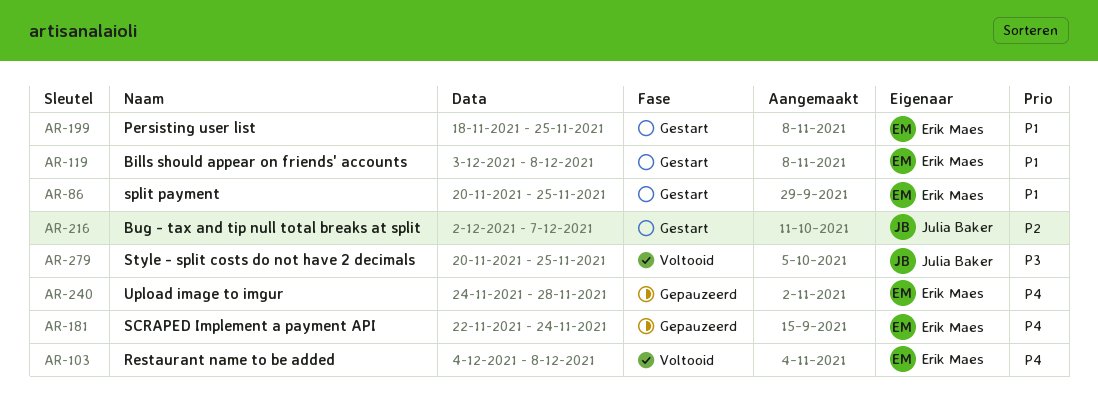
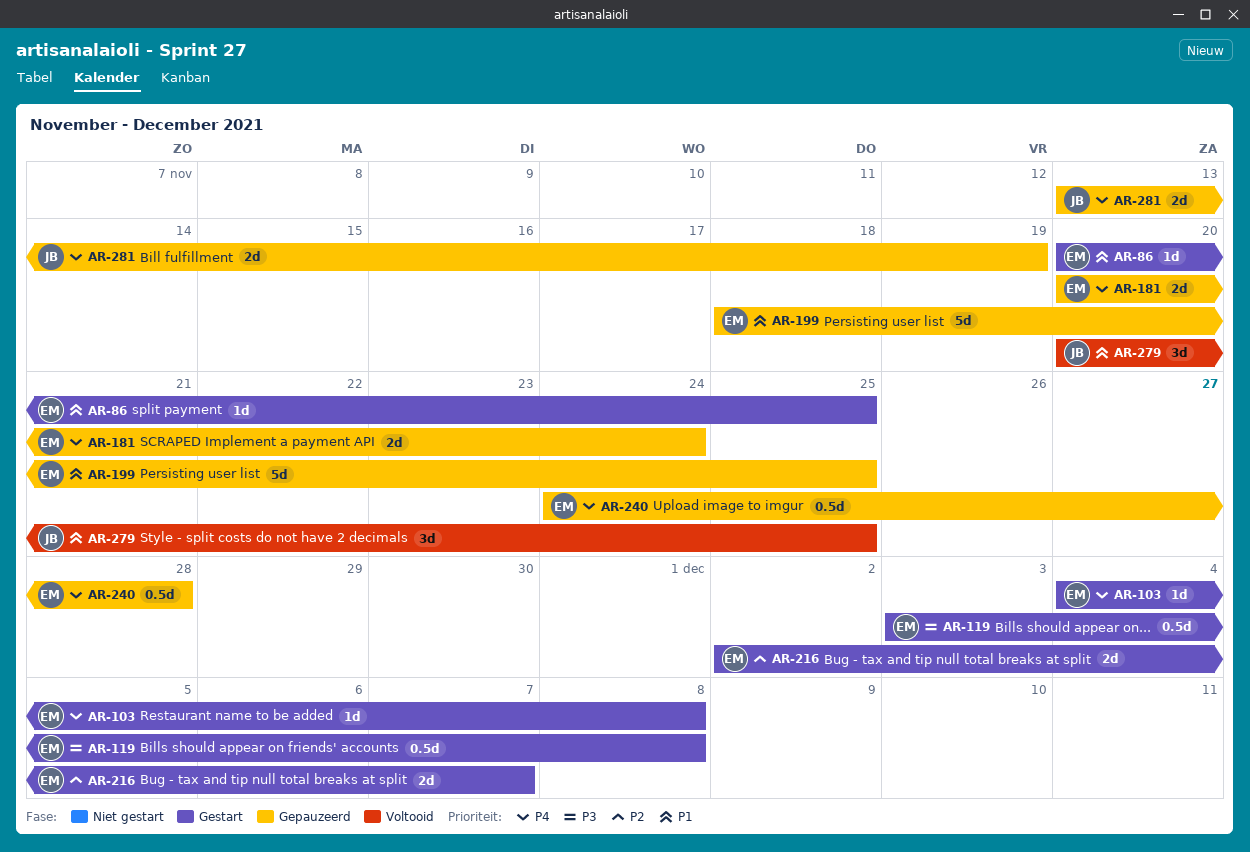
AR-103, status: Voltooid -> Gestart
AR-119, priority: P1 -> P3
AR-181, start: Nov 22 -> Nov 20
AR-199, status: Gestart -> Gepauzeerd
AR-216, owner: Julia Baker -> Erik Maes
AR-279, priority: P3 -> P1
AR-281: none -> present

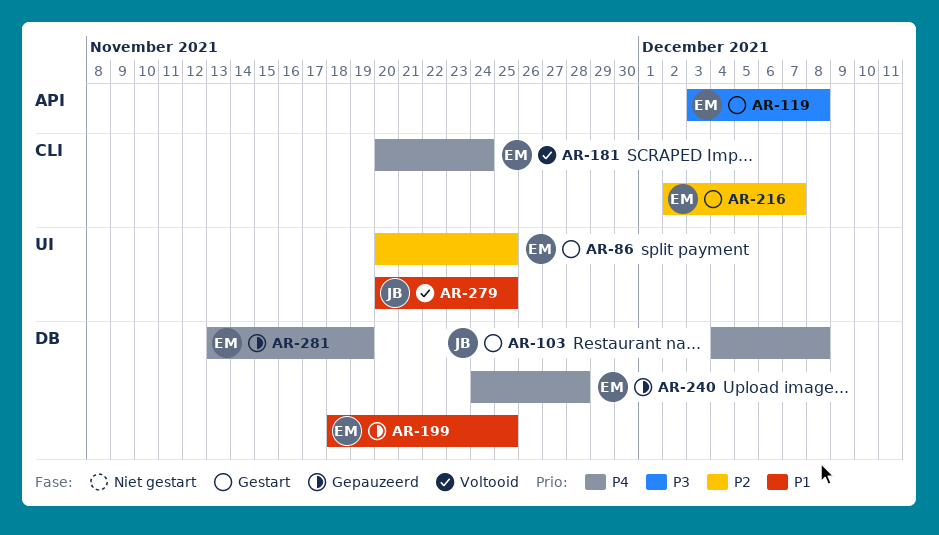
AR-86, priority: P1 -> P2
AR-103, owner: EM -> JB
AR-181, status: Gepauzeerd -> Voltooid
AR-281, owner: JB -> EM

